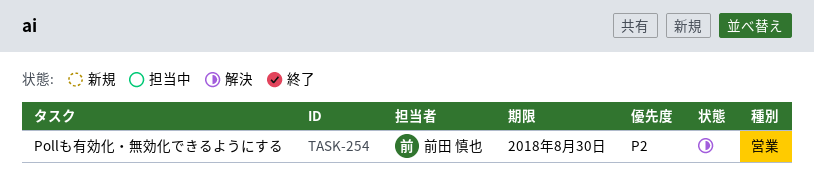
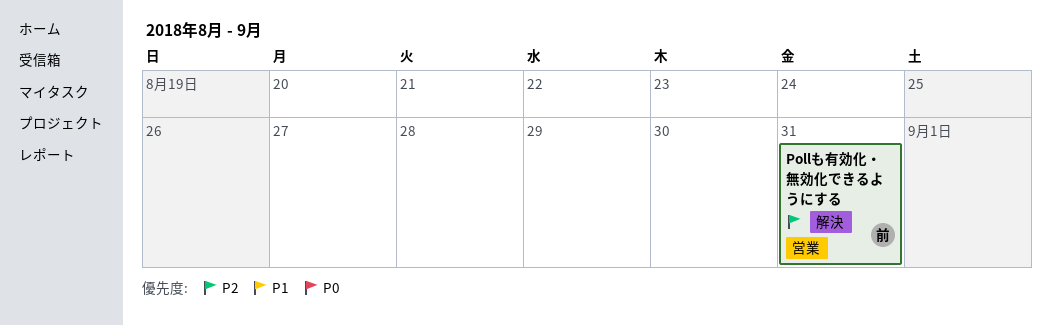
Pollも有効化・無効化できるようにする, due: Aug 30 -> Aug 31

